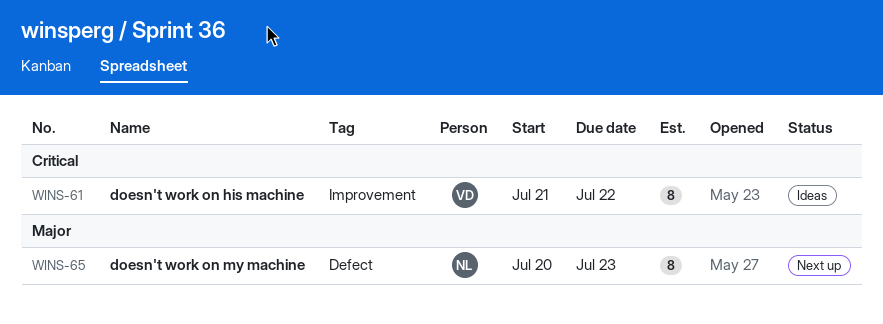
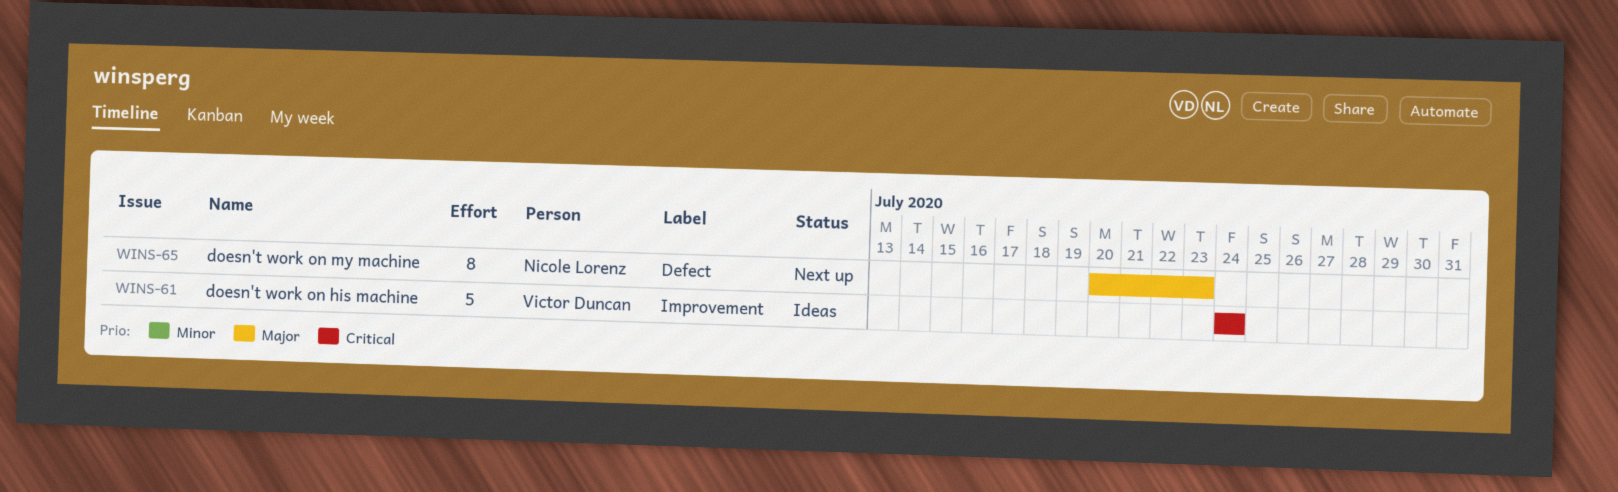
WINS-61, estimate: 8 -> 5
WINS-61, start: Jul 21 -> Jul 24
WINS-61, due: Jul 22 -> Jul 24

